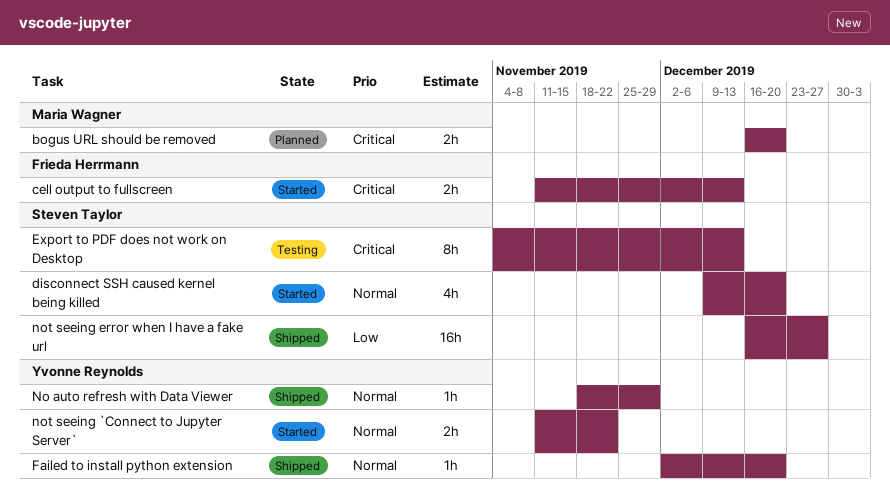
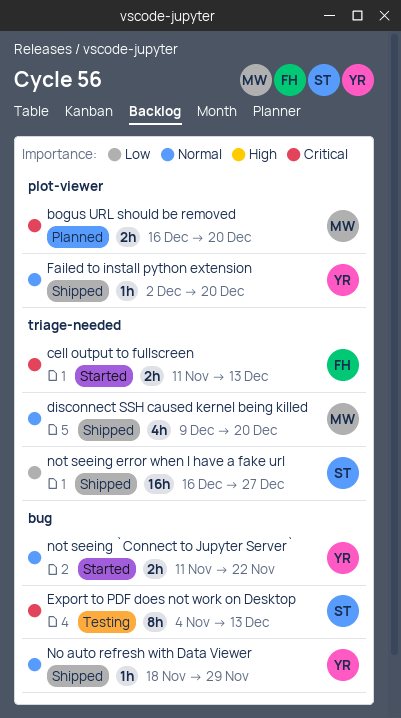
disconnect SSH caused kernel being killed, status: Started -> Shipped
disconnect SSH caused kernel being killed, owner: Steven Taylor -> Maria Wagner

